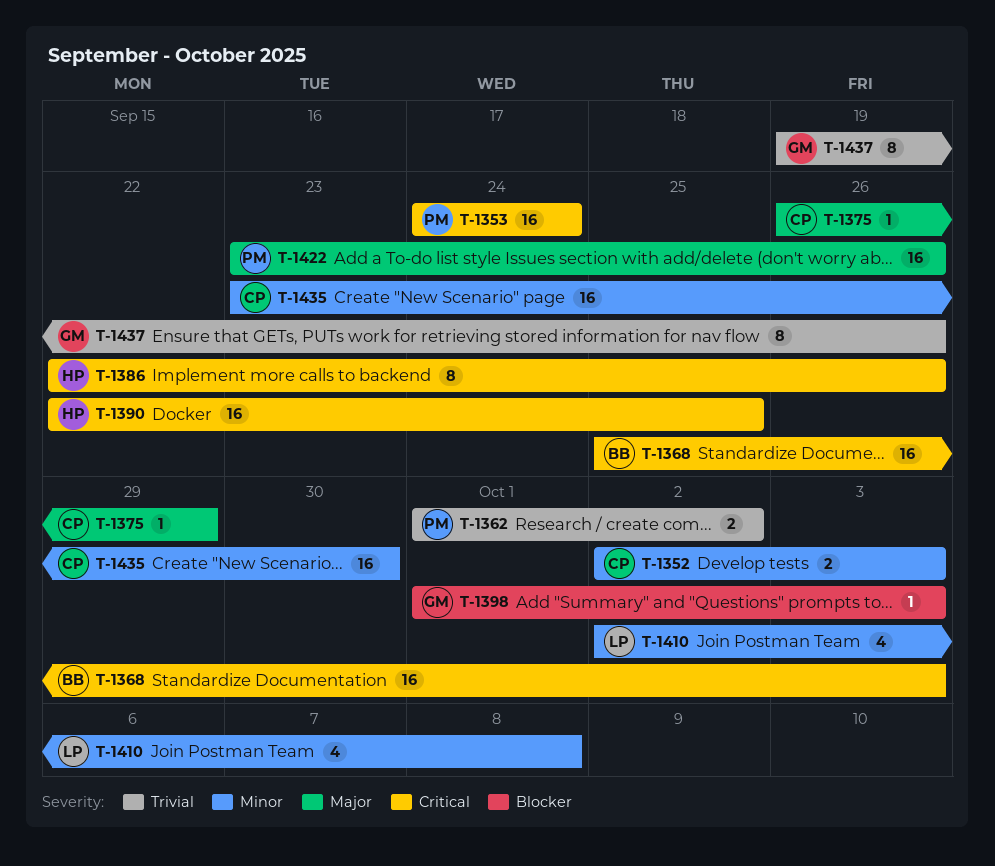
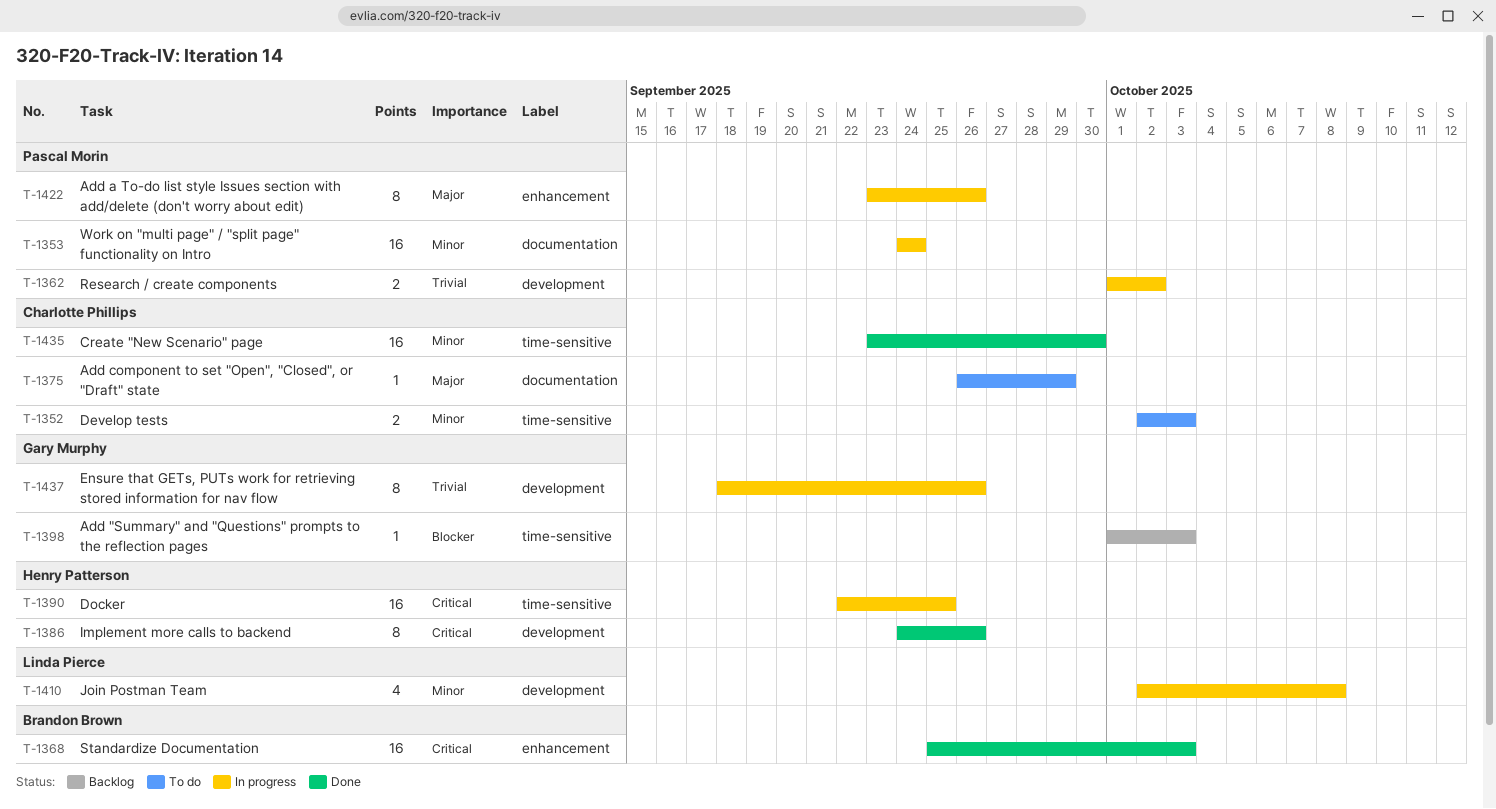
T-1353, priority: Critical -> Minor
T-1386, start: Sep 22 -> Sep 24
T-1422, estimate: 16 -> 8
T-1437, start: Sep 19 -> Sep 18

